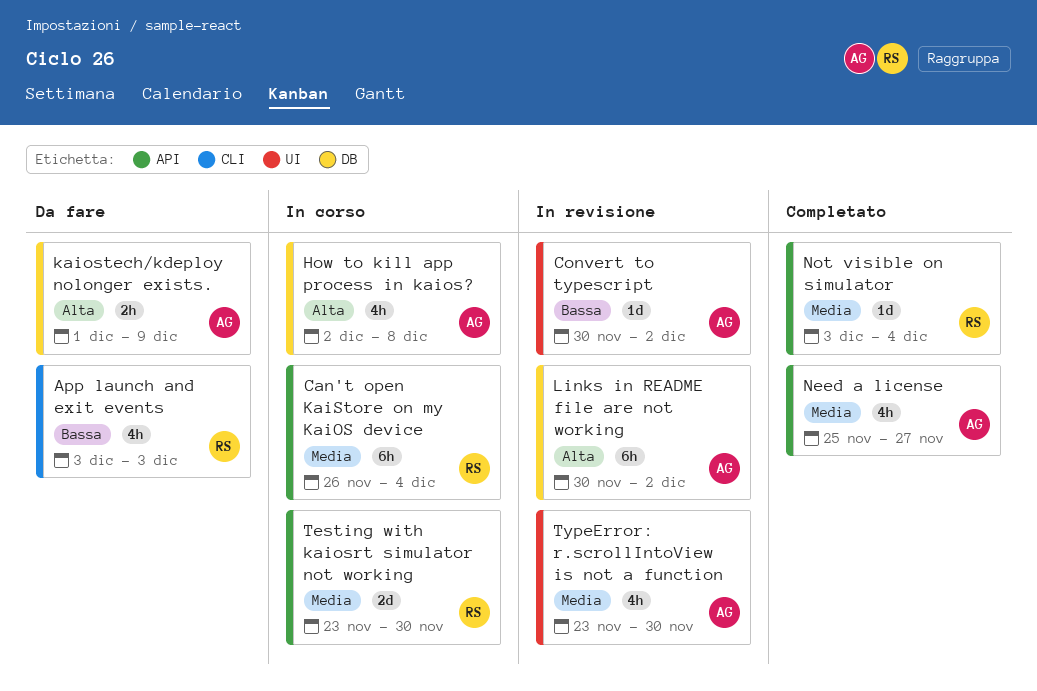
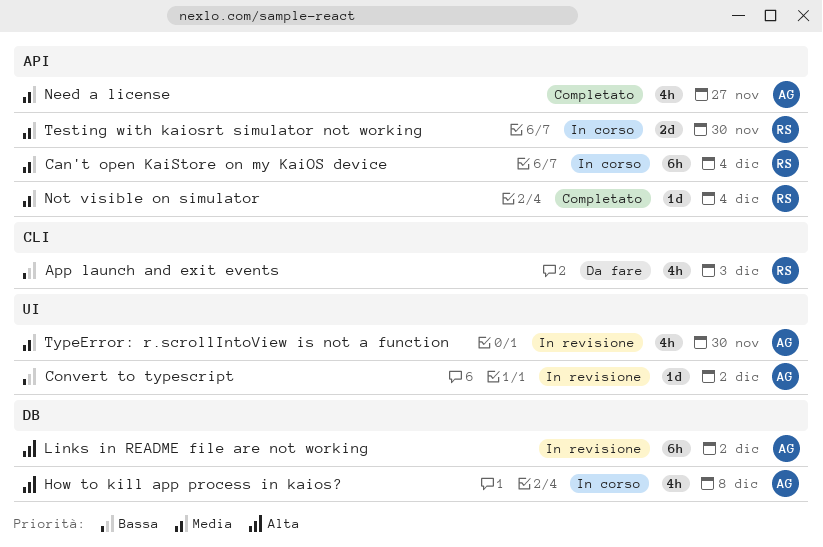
kaiostech/kdeploy nolonger exists.: present -> none

